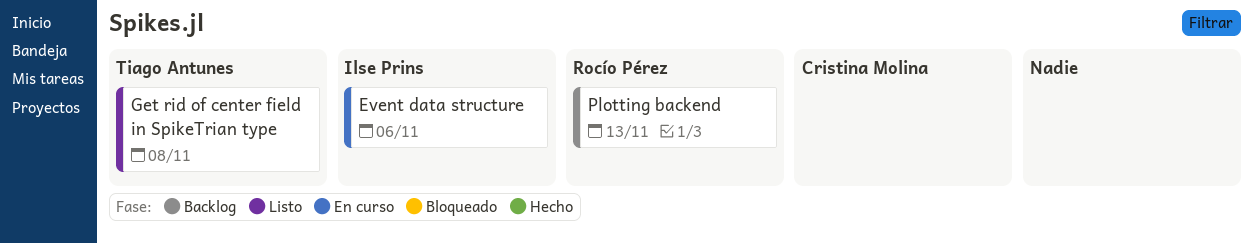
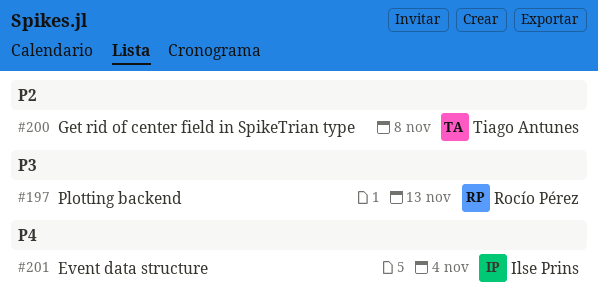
Event data structure, due: Nov 6 -> Nov 4

